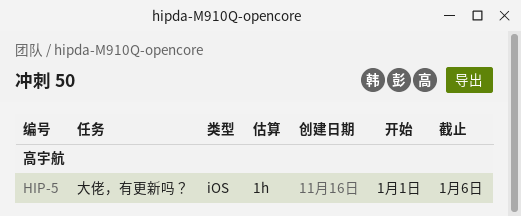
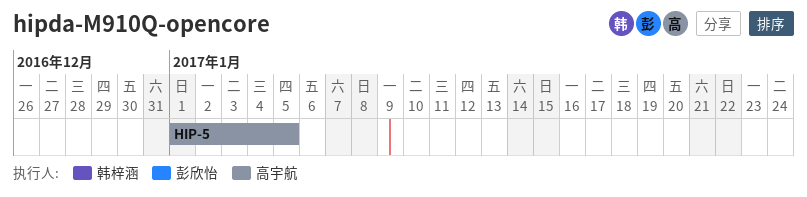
HIP-5, due: Jan 6 -> Jan 5

